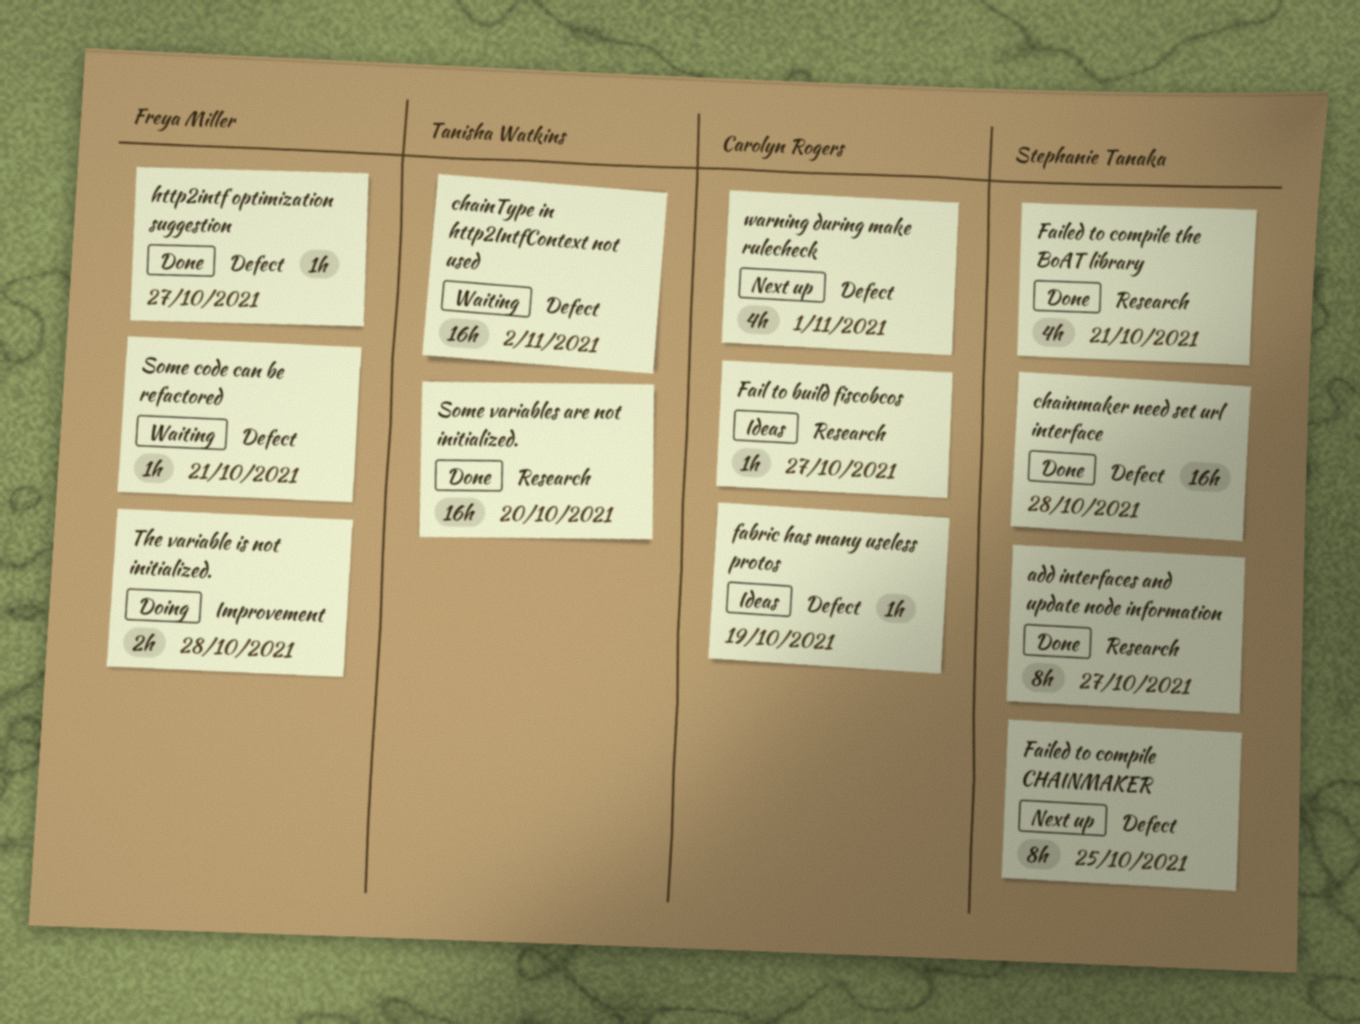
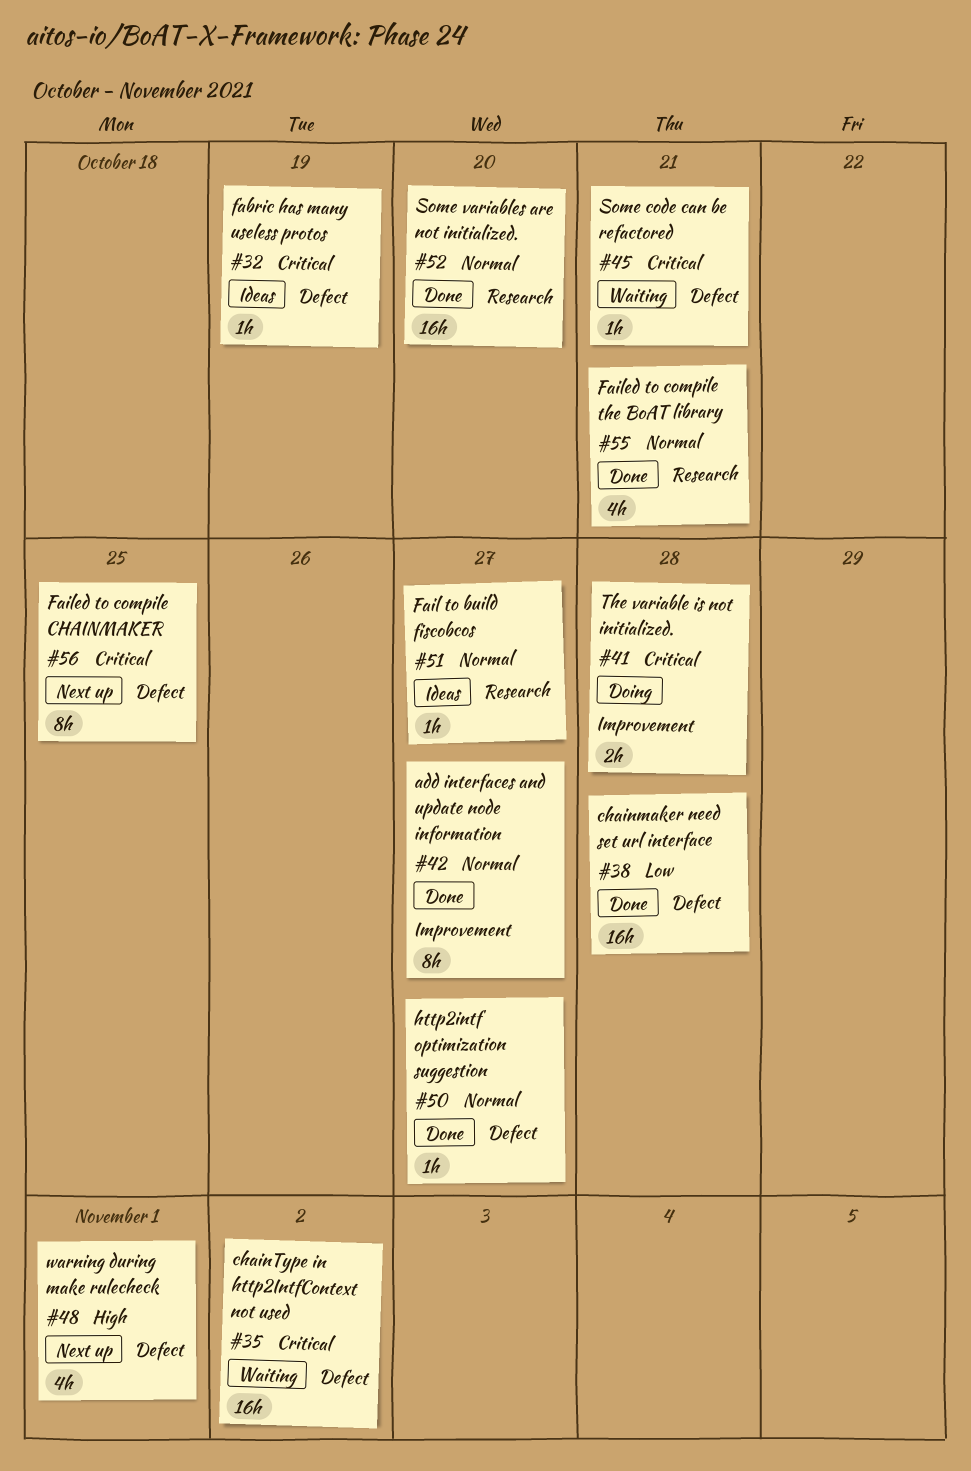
add interfaces and update node information, label: Research -> Improvement

